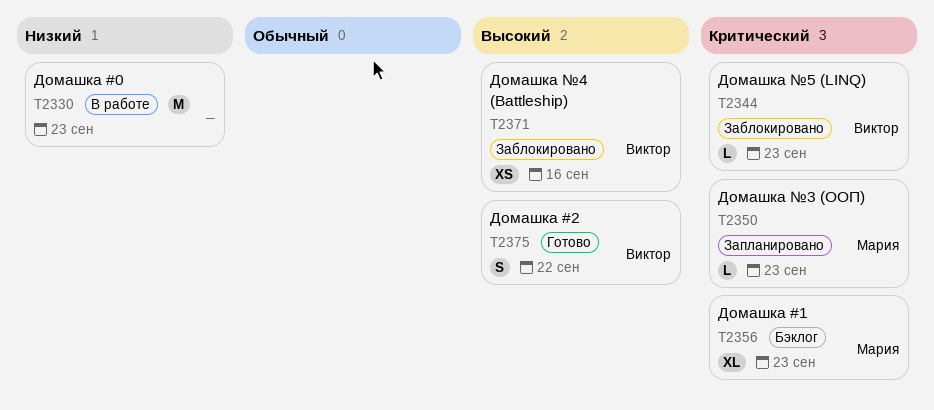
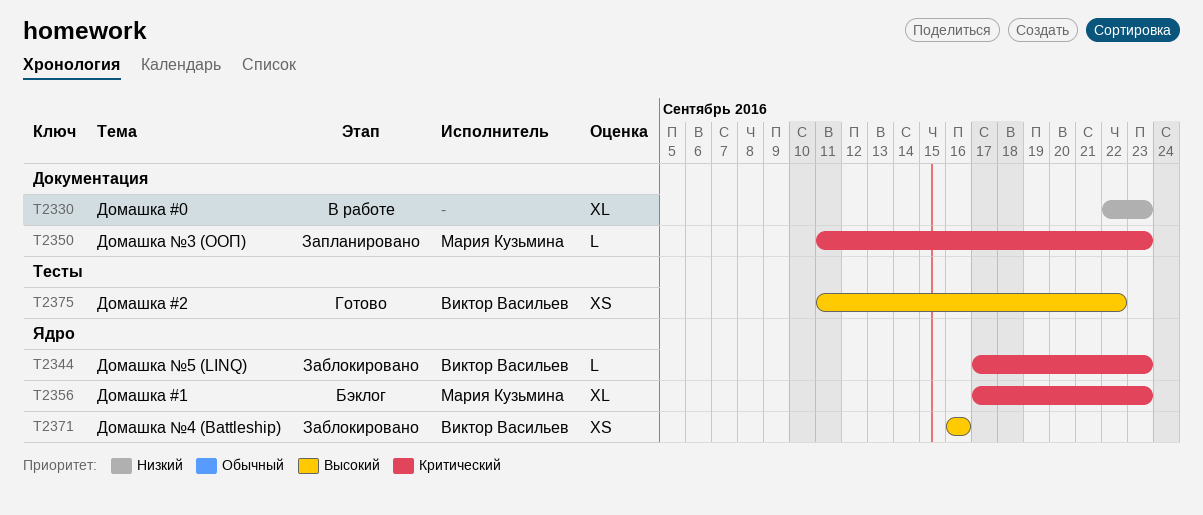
T2330, estimate: M -> XL
T2375, estimate: S -> XS

